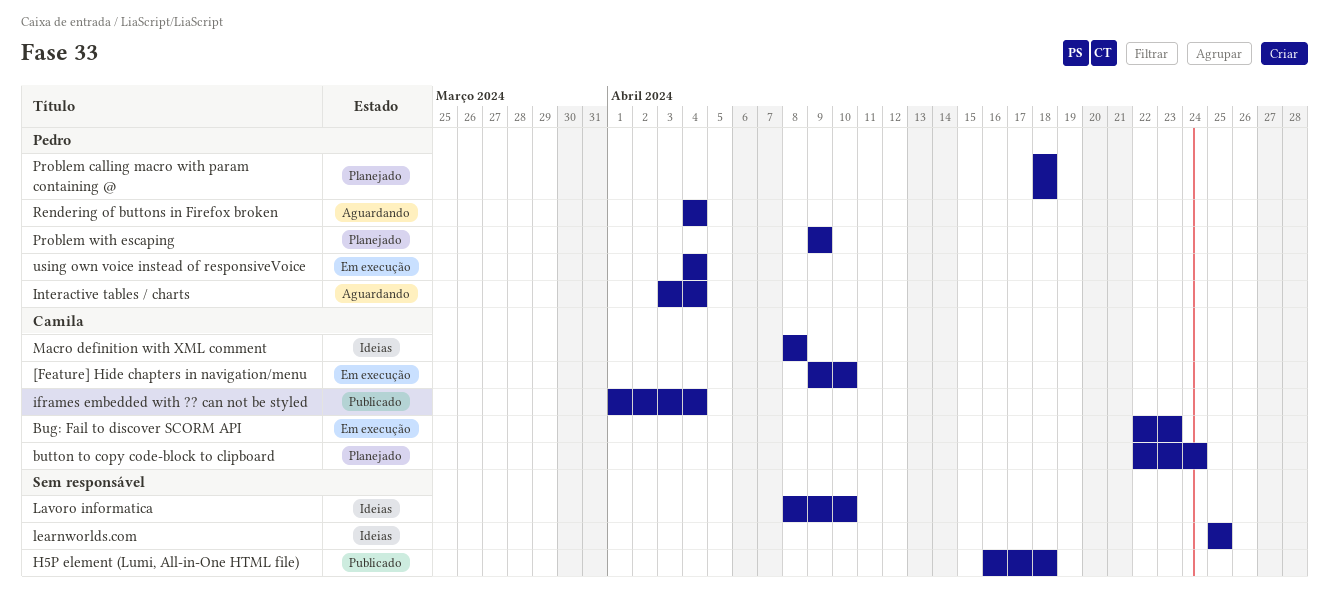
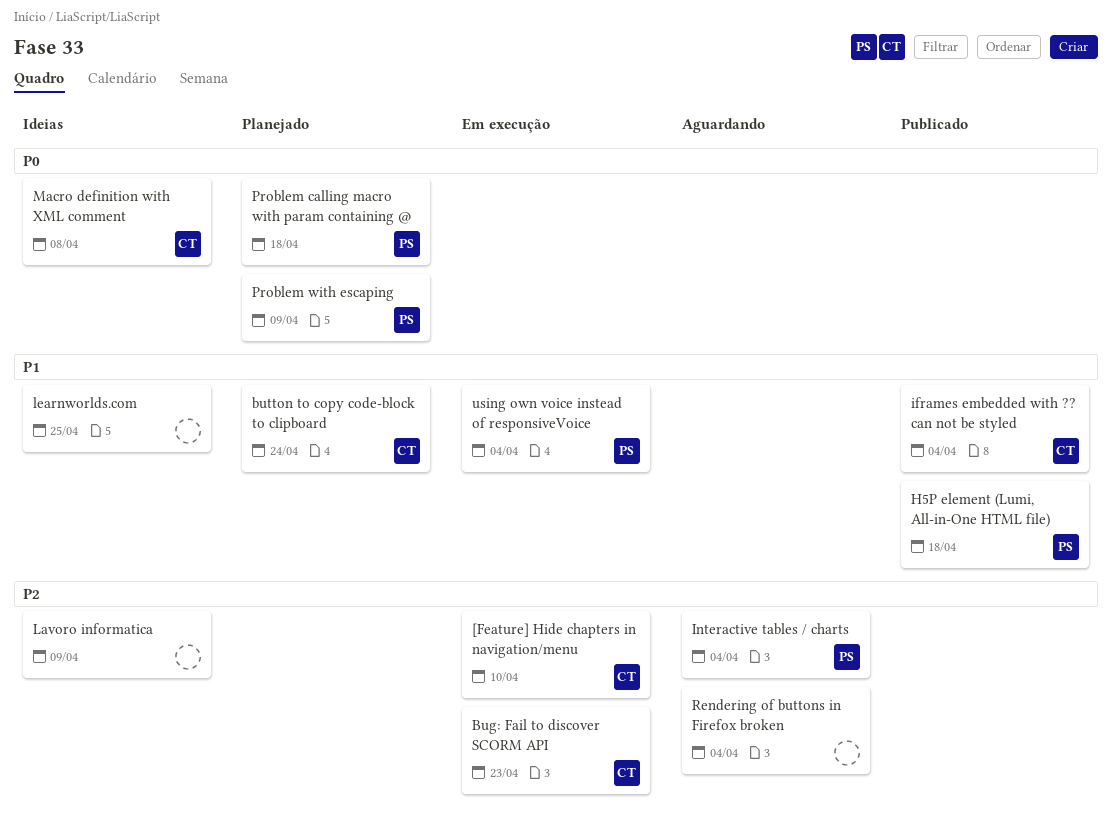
H5P element (Lumi, All-in-One HTML file), owner: none -> Pedro
Lavoro informatica, due: Apr 10 -> Apr 9
Rendering of buttons in Firefox broken, owner: Pedro -> none

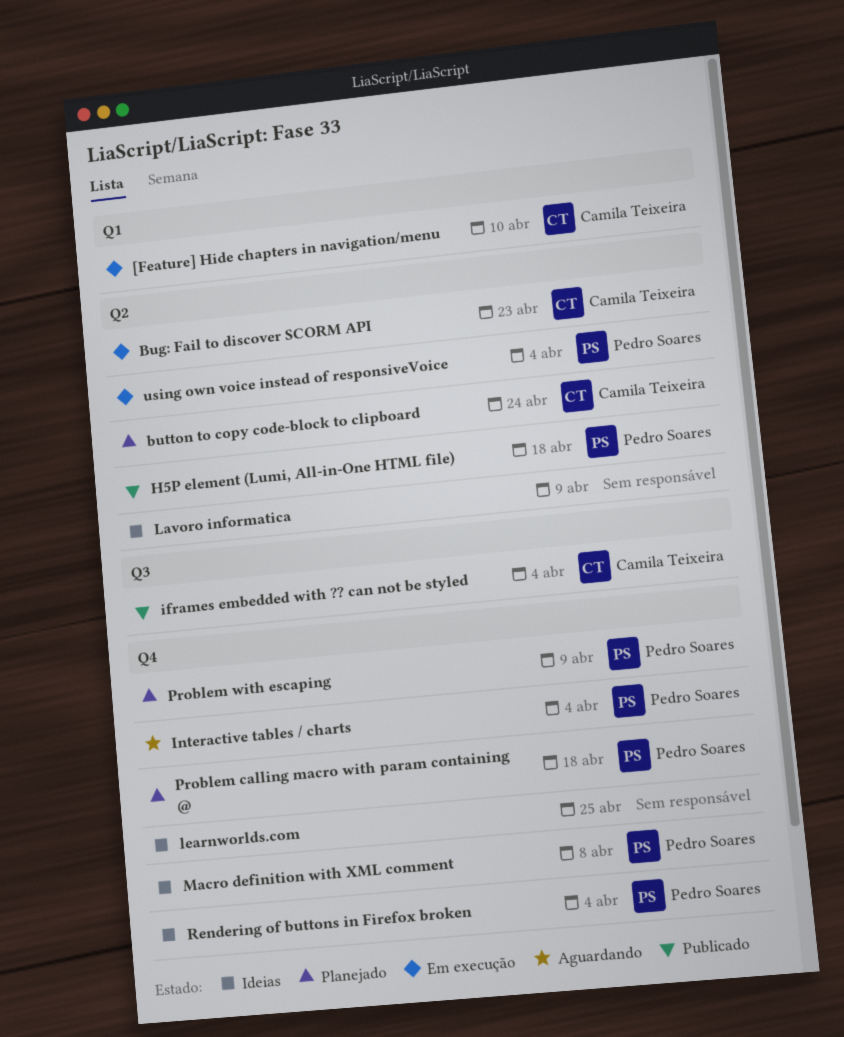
Macro definition with XML comment, owner: Camila Teixeira -> Pedro Soares
Rendering of buttons in Firefox broken, status: Aguardando -> Ideias
Rendering of buttons in Firefox broken, owner: none -> Pedro Soares

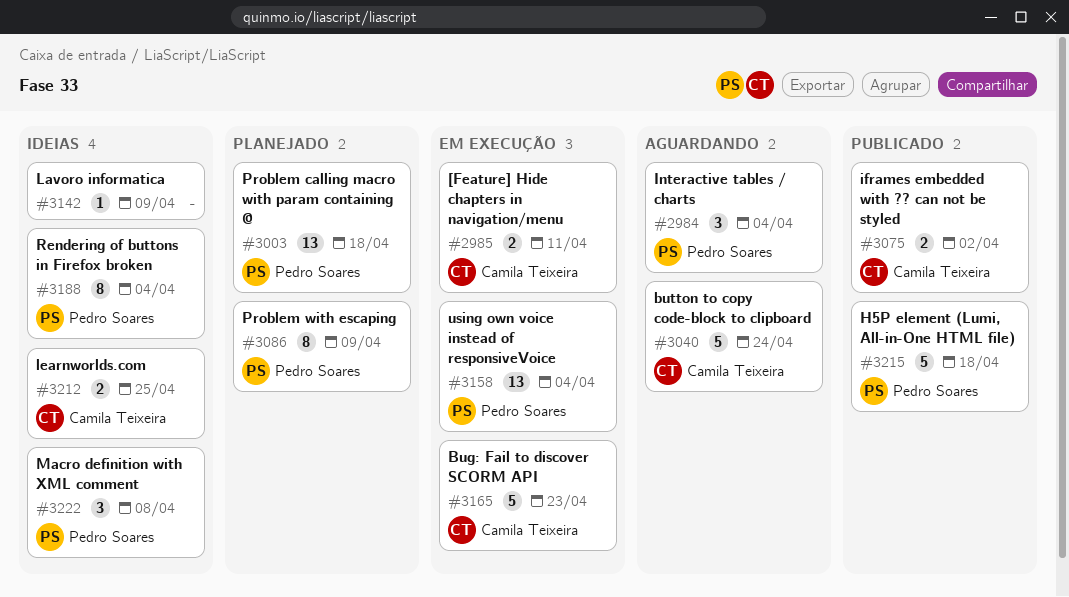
[Feature] Hide chapters in navigation/menu, due: Apr 10 -> Apr 11
button to copy code-block to clipboard, status: Planejado -> Aguardando
iframes embedded with ?? can not be styled, due: Apr 4 -> Apr 2
learnworlds.com, owner: none -> Camila Teixeira

